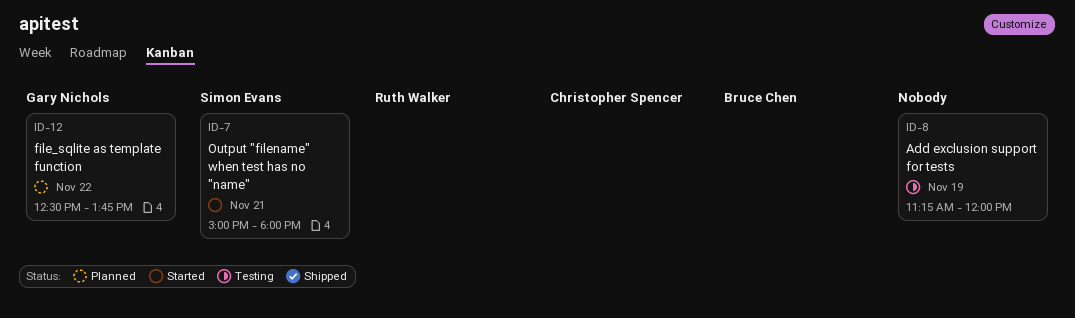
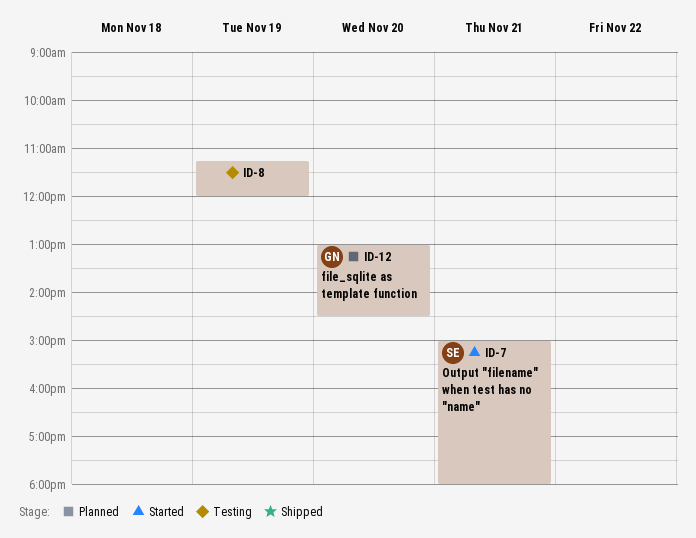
ID-12, day: Nov 22 -> Nov 20
ID-12, begins: 12:30 -> 13:00
ID-12, ends: 13:45 -> 14:30

